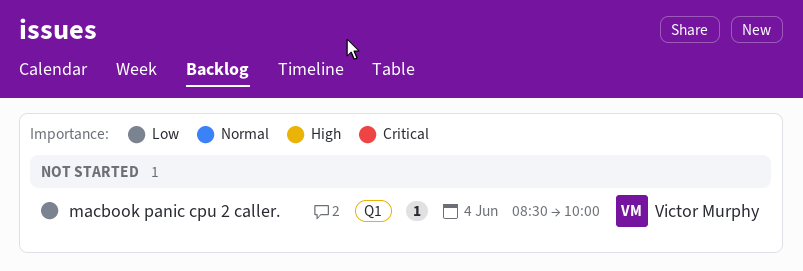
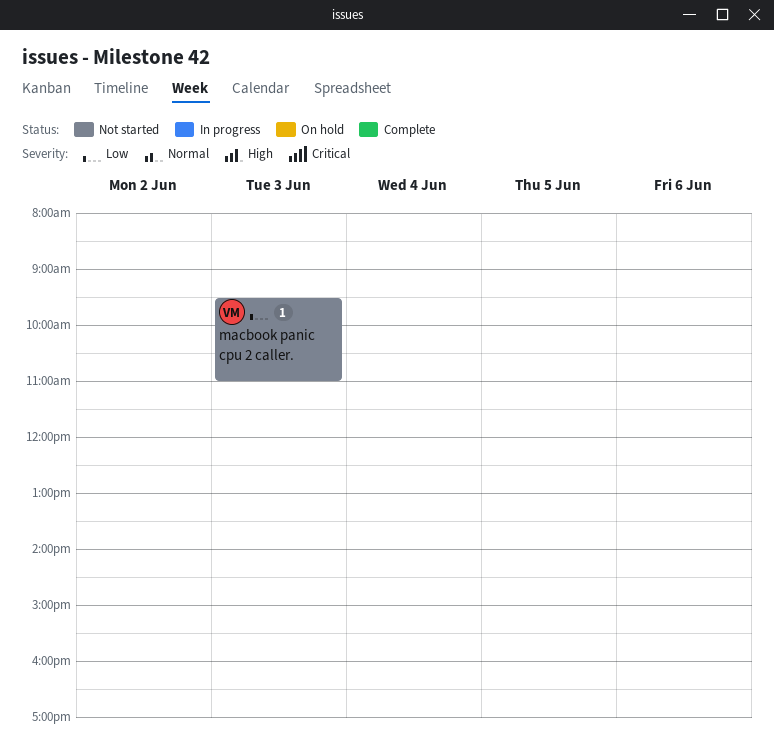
macbook panic cpu 2 caller., day: Jun 4 -> Jun 3
macbook panic cpu 2 caller., begins: 08:30 -> 09:30
macbook panic cpu 2 caller., ends: 10:00 -> 11:00

